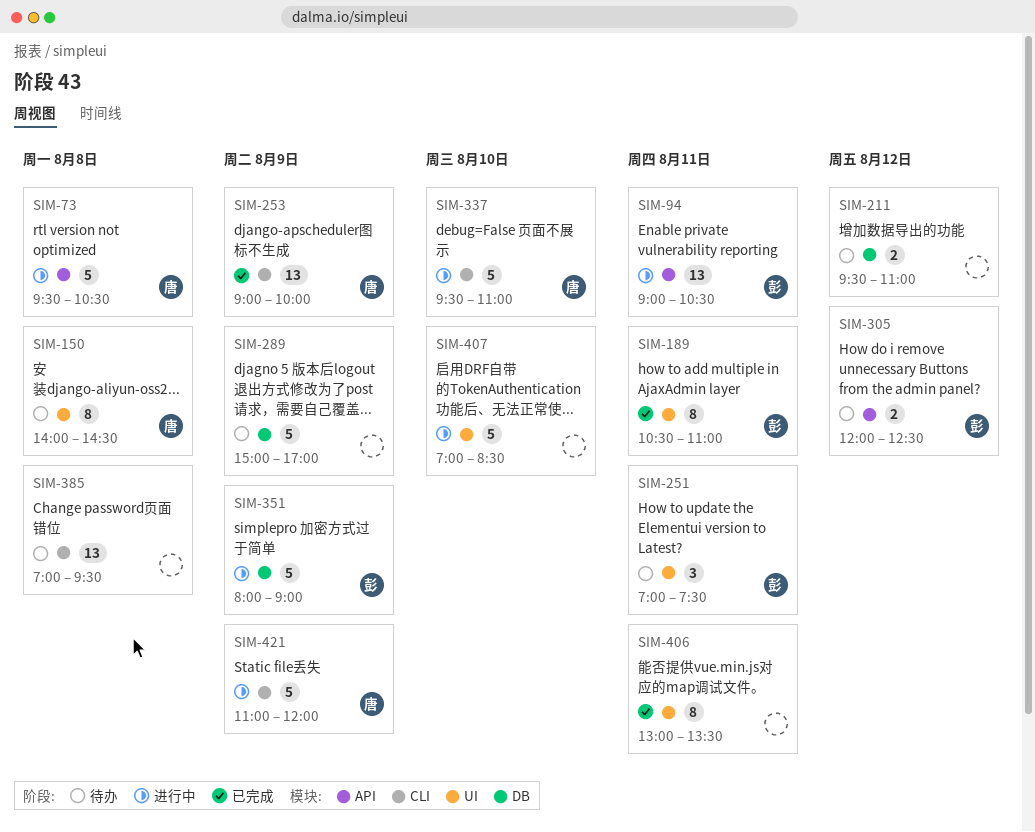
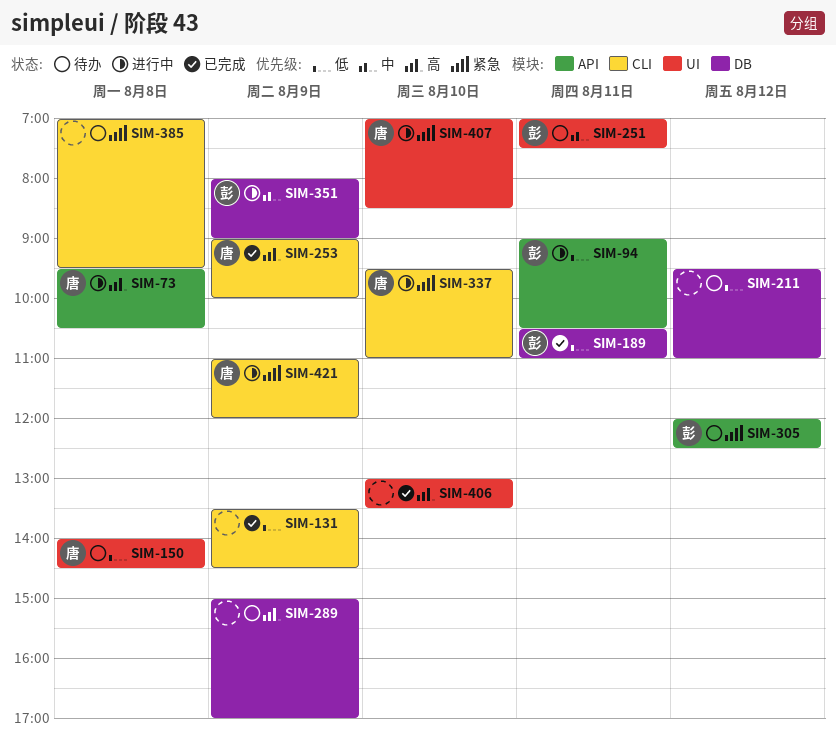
SIM-131: none -> present
SIM-189, label: UI -> DB
SIM-406, day: Aug 11 -> Aug 10
SIM-407, owner: none -> 唐

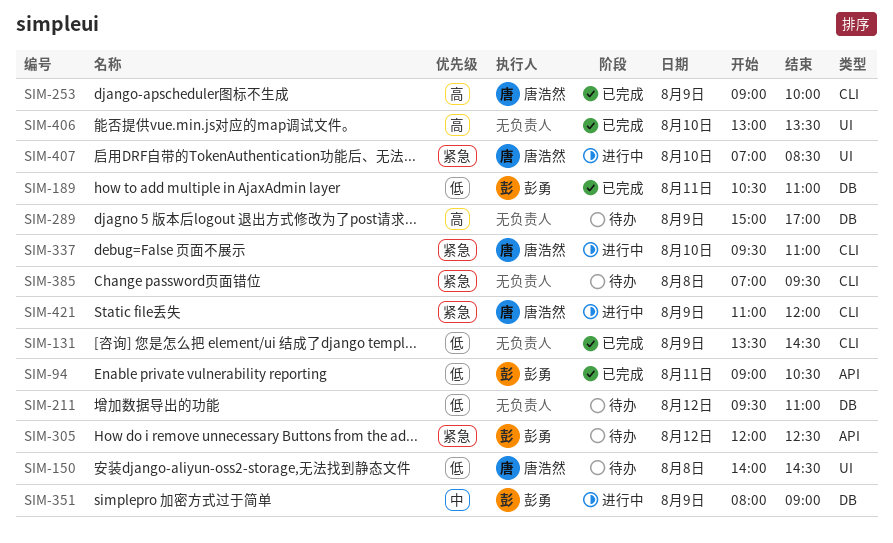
SIM-73: present -> none
SIM-94, status: 进行中 -> 已完成
SIM-251: present -> none

